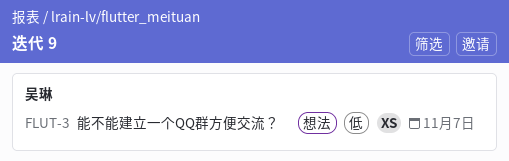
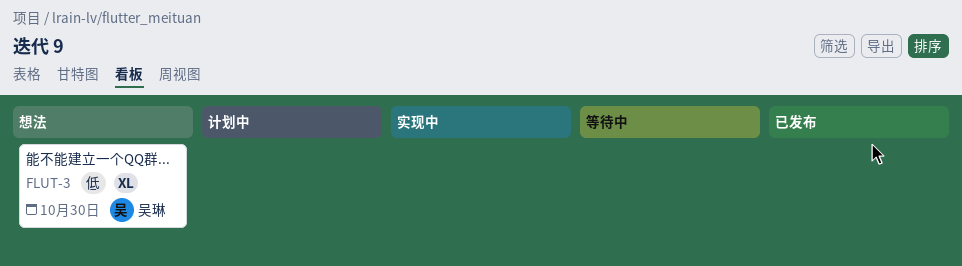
FLUT-3, estimate: XS -> XL
FLUT-3, due: Nov 7 -> Oct 30

